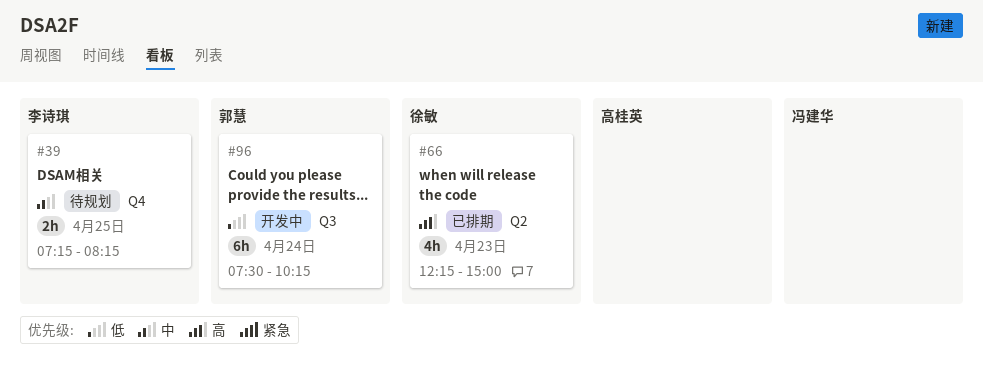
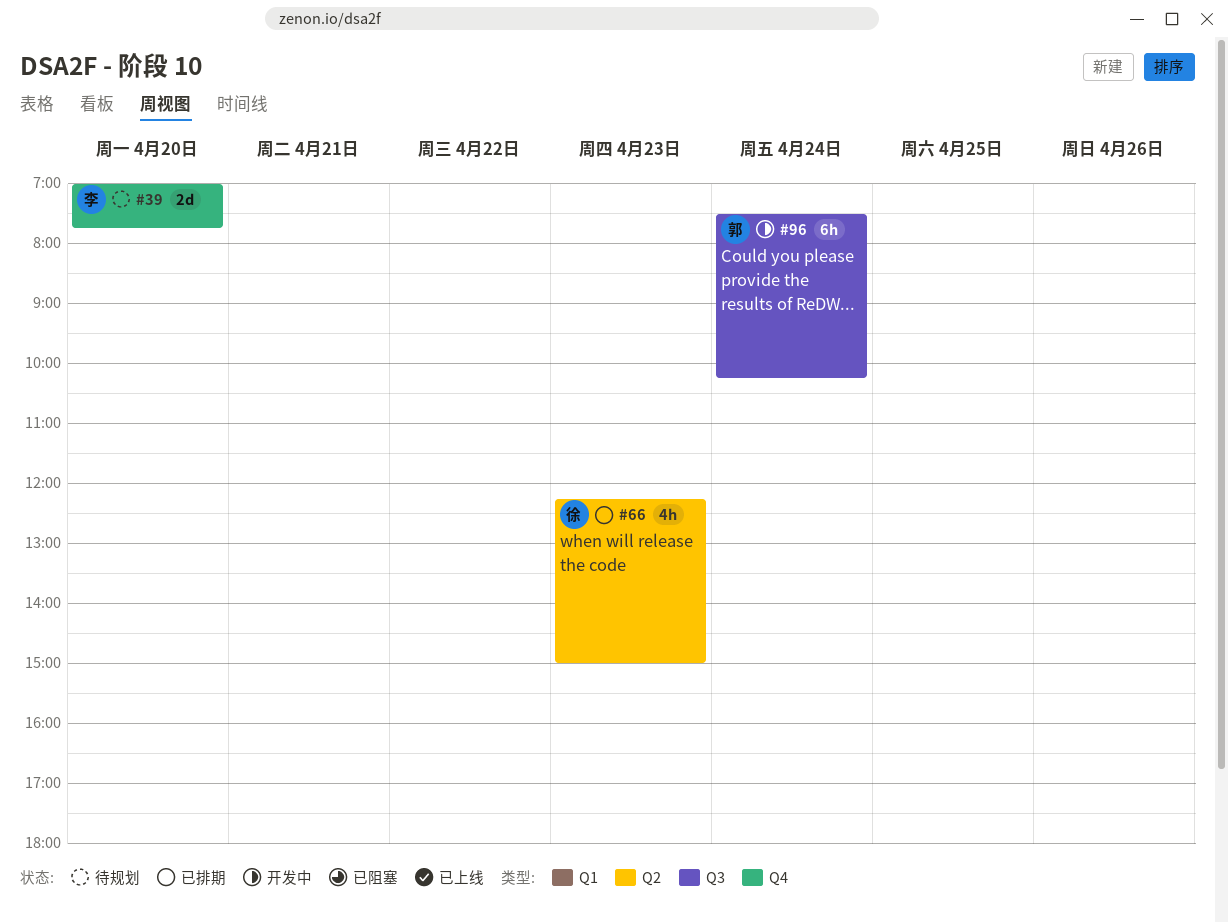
#39, estimate: 2h -> 2d
#39, day: Apr 25 -> Apr 20
#39, begins: 07:15 -> 07:00
#39, ends: 08:15 -> 07:45

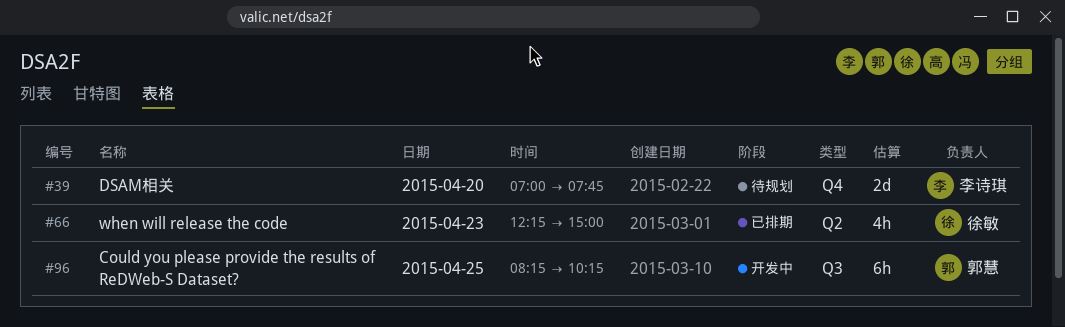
#96, day: Apr 24 -> Apr 25
#96, begins: 07:30 -> 08:15

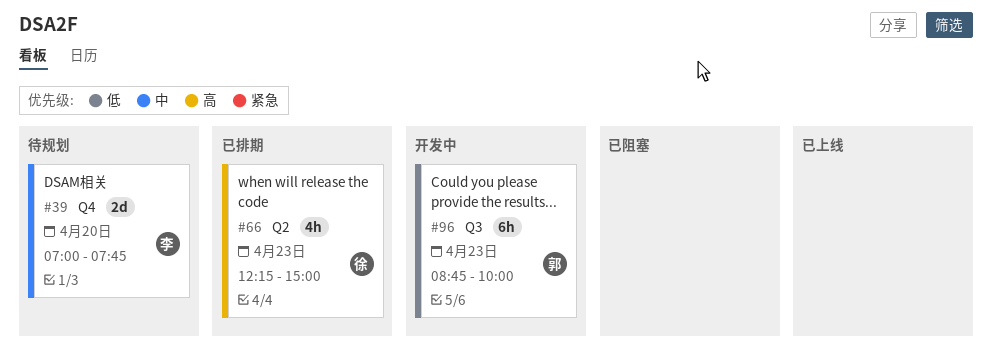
#96, day: Apr 25 -> Apr 23
#96, begins: 08:15 -> 08:45
#96, ends: 10:15 -> 10:00

